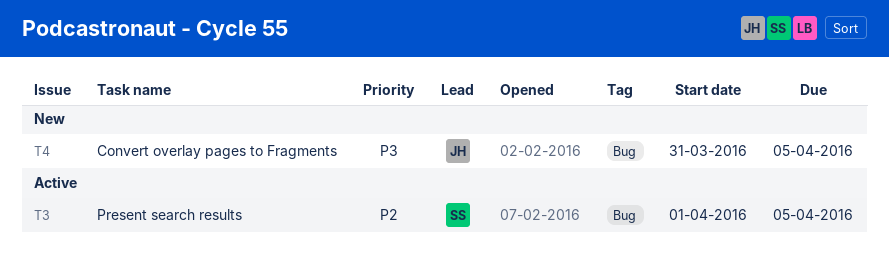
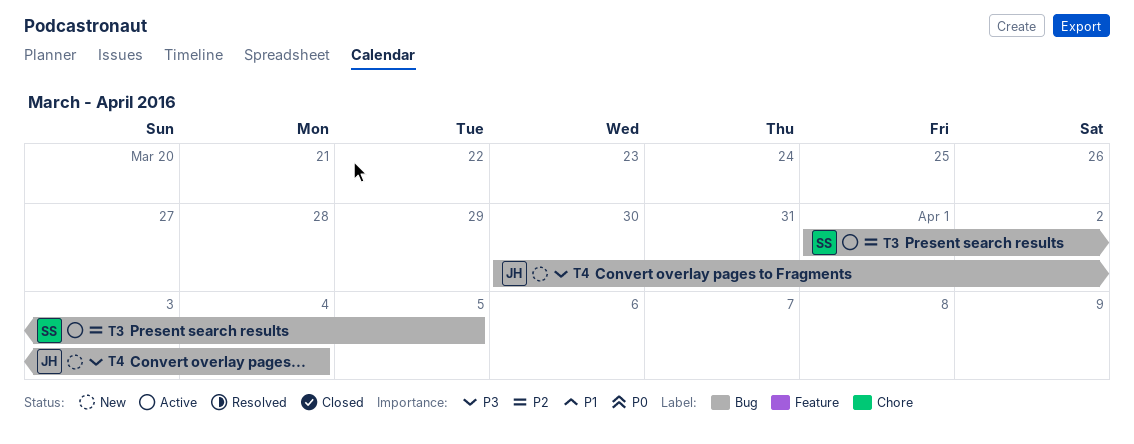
T4, start: Mar 31 -> Mar 30
T4, due: Apr 5 -> Apr 4

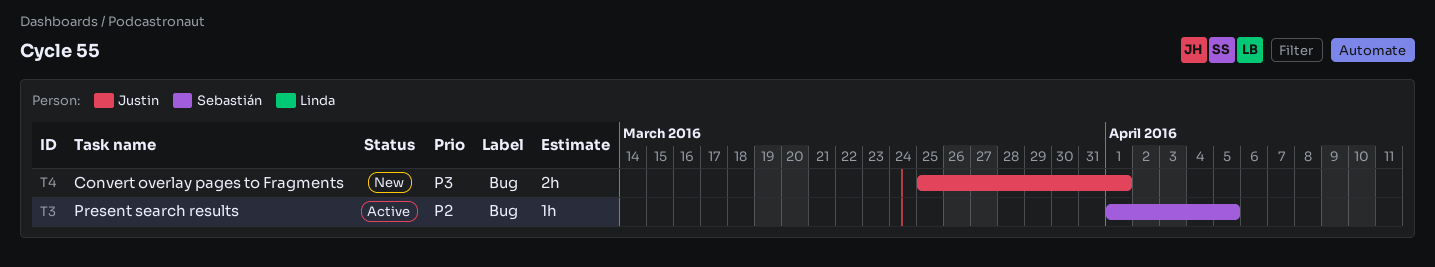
T4, start: Mar 30 -> Mar 25
T4, due: Apr 4 -> Apr 1

